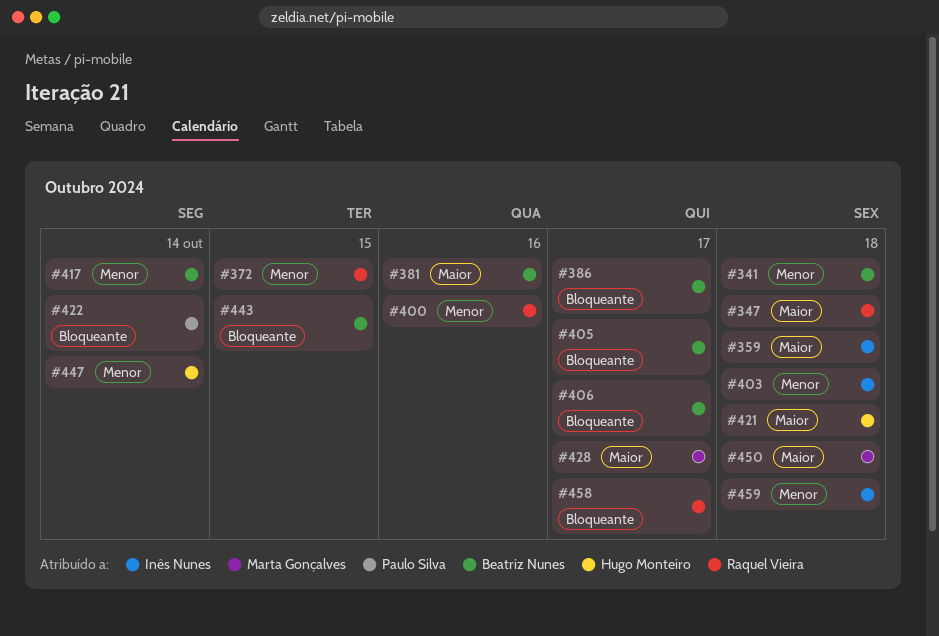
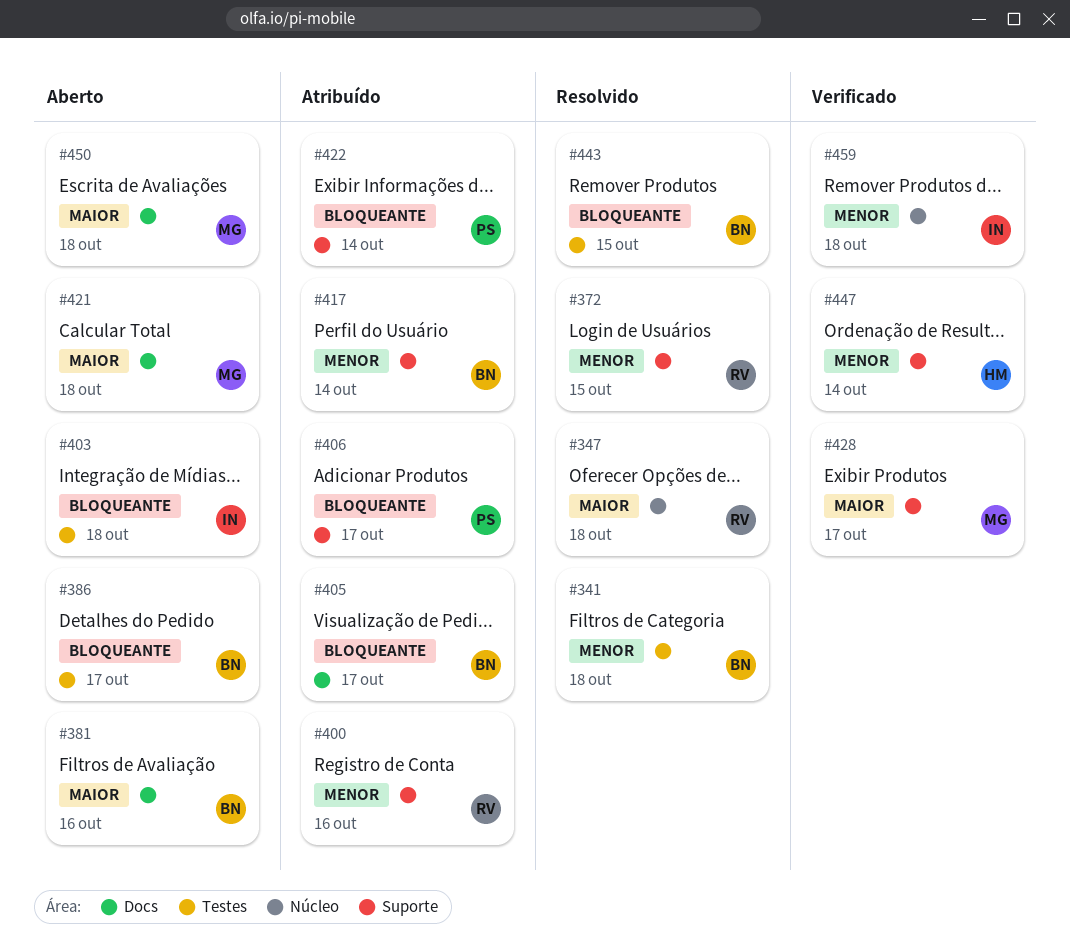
#359: present -> none
#403, priority: Menor -> Bloqueante
#406, owner: Beatriz Nunes -> Paulo Silva
#421, owner: Hugo Monteiro -> Marta Gonçalves
#458: present -> none

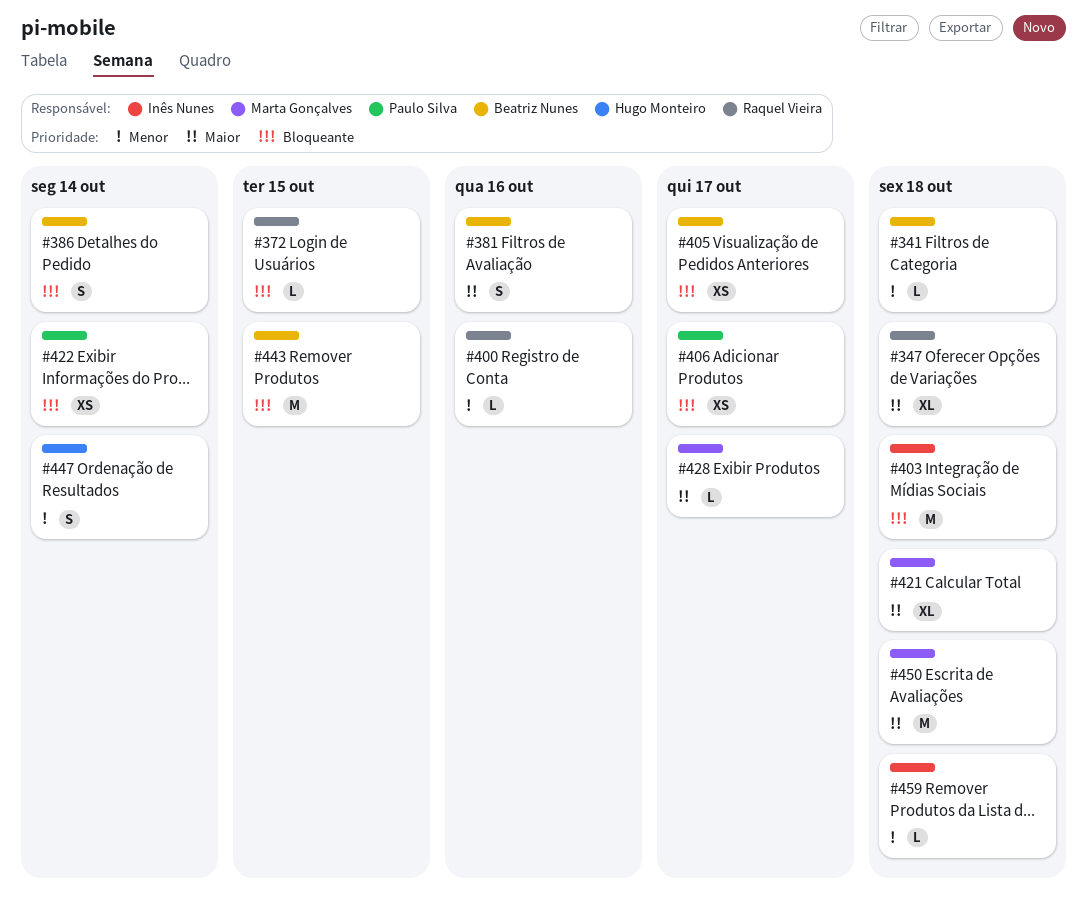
#372, priority: Menor -> Bloqueante
#386, due: Oct 17 -> Oct 14
#417: present -> none

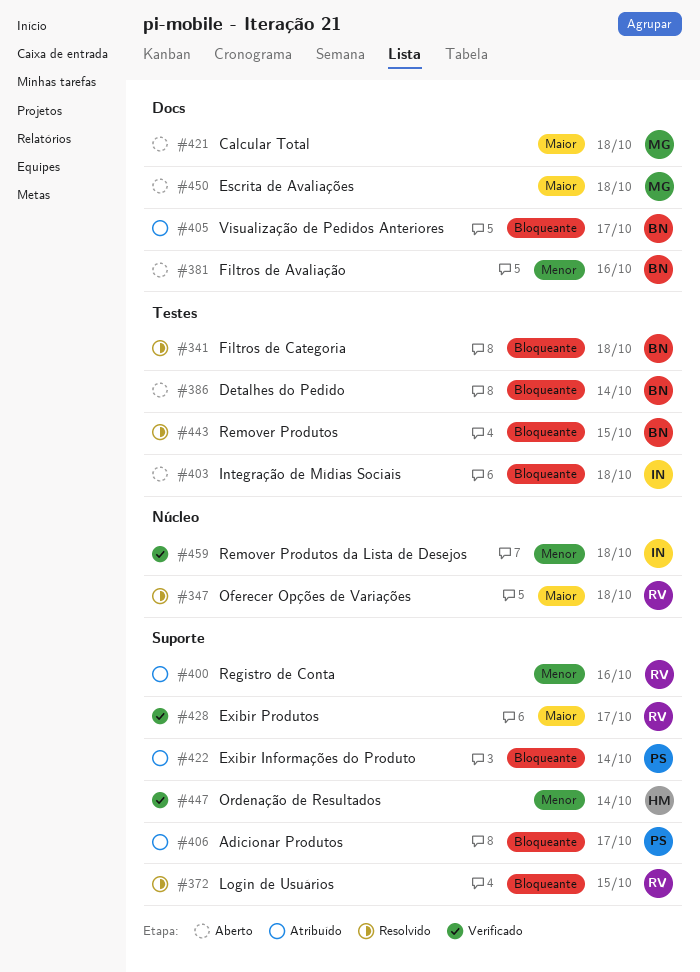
#341, priority: Menor -> Bloqueante
#381, priority: Maior -> Menor
#428, owner: Marta Gonçalves -> Raquel Vieira

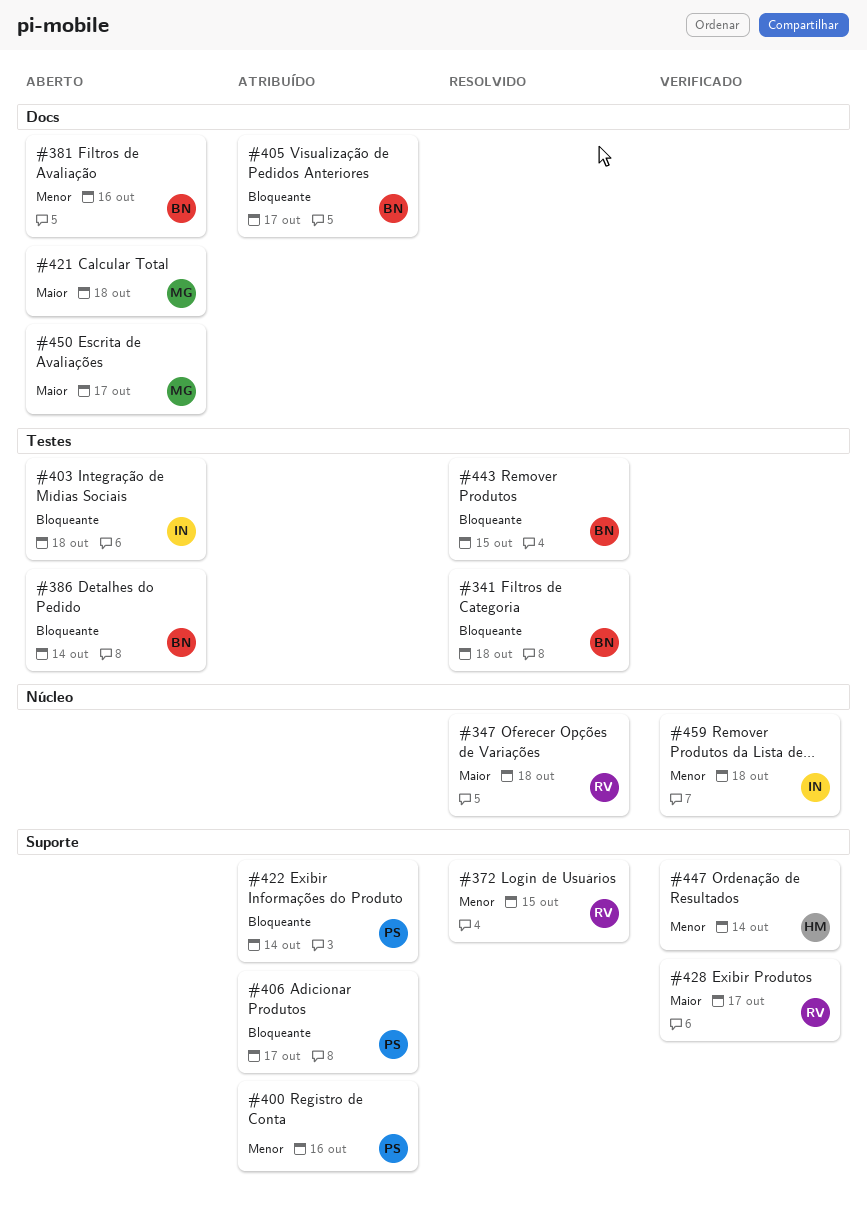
#372, priority: Bloqueante -> Menor
#400, owner: RV -> PS
#450, due: Oct 18 -> Oct 17

